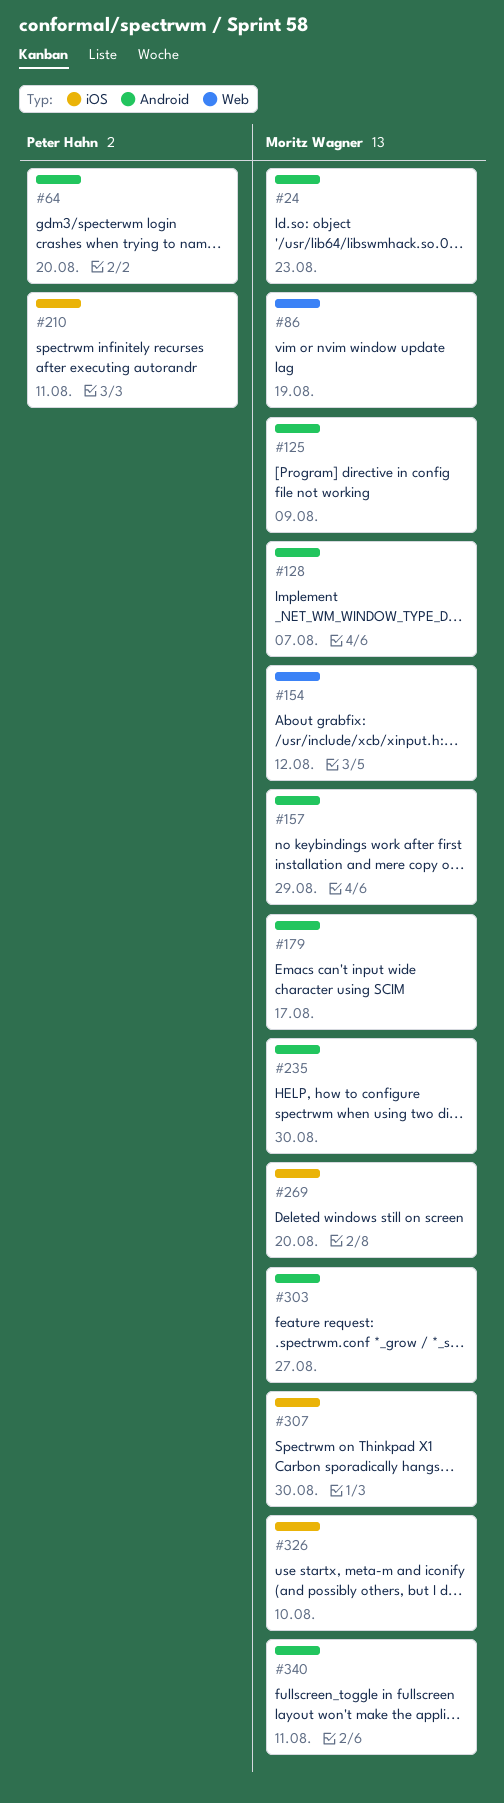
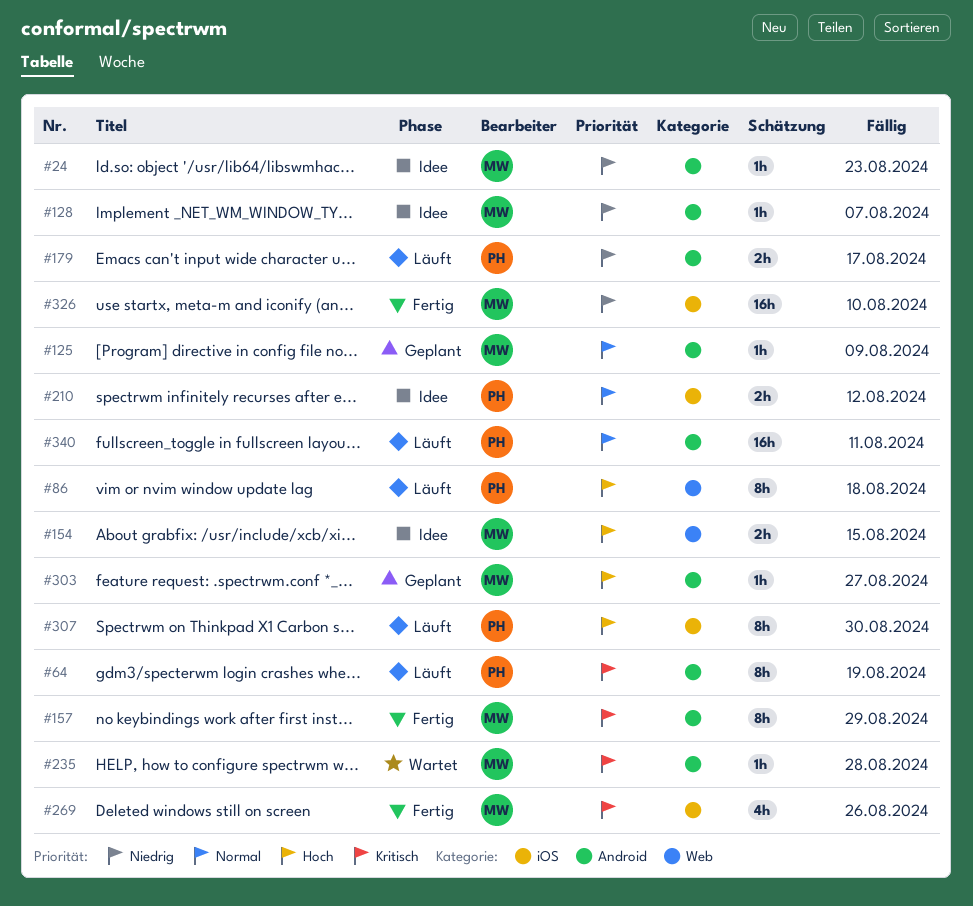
#64, due: Aug 20 -> Aug 19
#86, owner: Moritz Wagner -> Peter Hahn
#86, due: Aug 19 -> Aug 18
#154, due: Aug 12 -> Aug 15
#179, owner: Moritz Wagner -> Peter Hahn
#210, due: Aug 11 -> Aug 12
#235, due: Aug 30 -> Aug 28
#269, due: Aug 20 -> Aug 26
#307, owner: Moritz Wagner -> Peter Hahn
#340, owner: Moritz Wagner -> Peter Hahn

